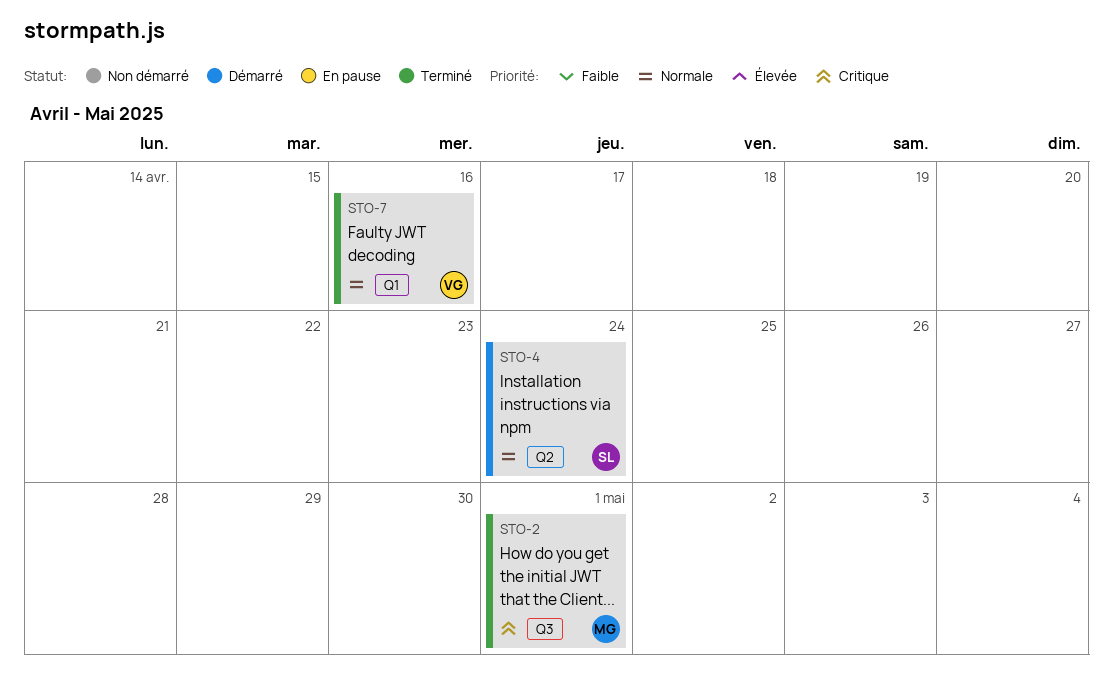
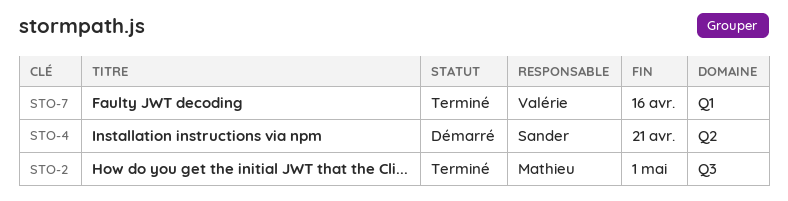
STO-4, due: Apr 24 -> Apr 21

